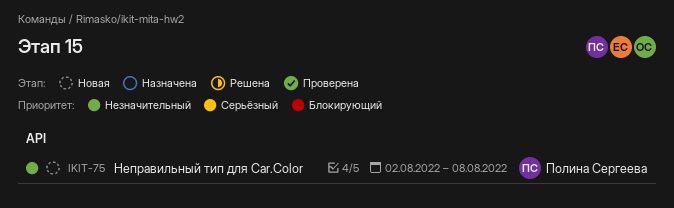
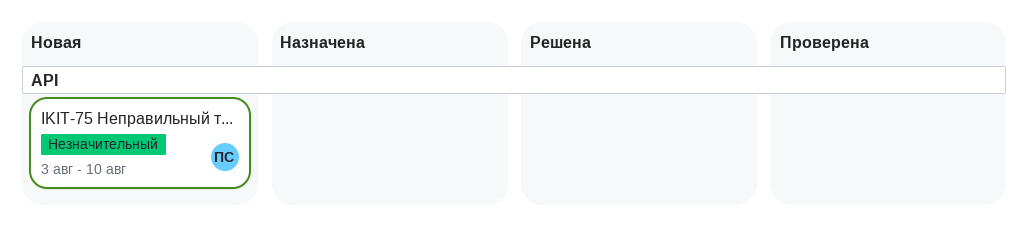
IKIT-75, start: Aug 2 -> Aug 3
IKIT-75, due: Aug 8 -> Aug 10

